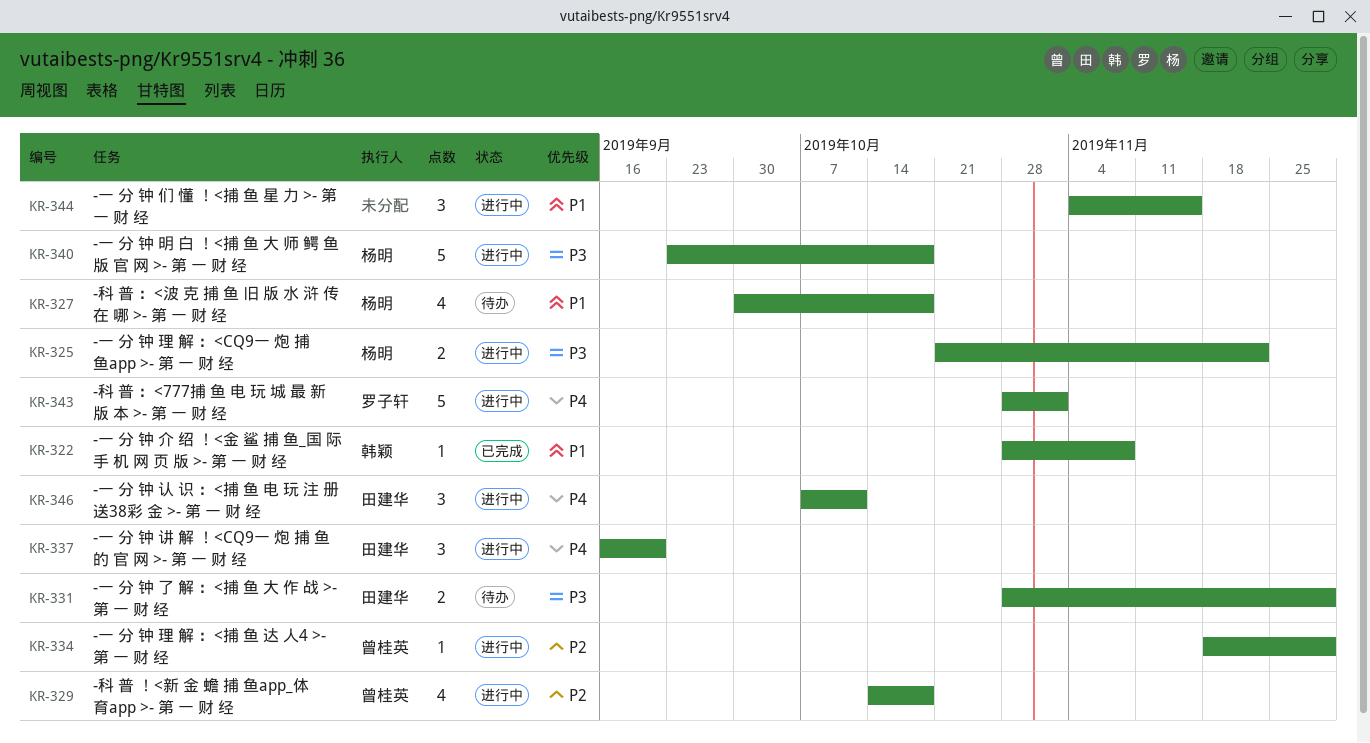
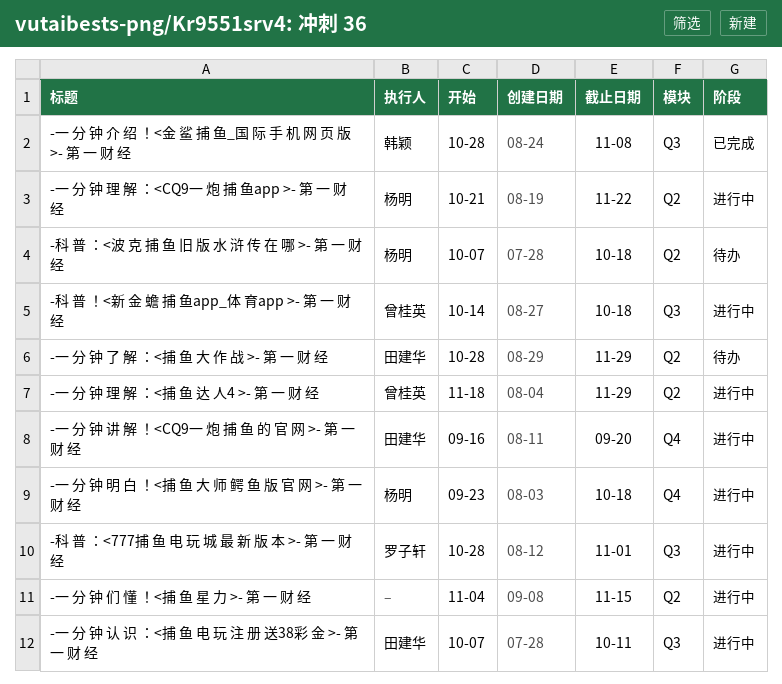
-科 普 ：<波 克 捕 鱼 旧 版 水 浒 传 在 哪 >- 第 一 财 经, start: Sep 30 -> Oct 7

